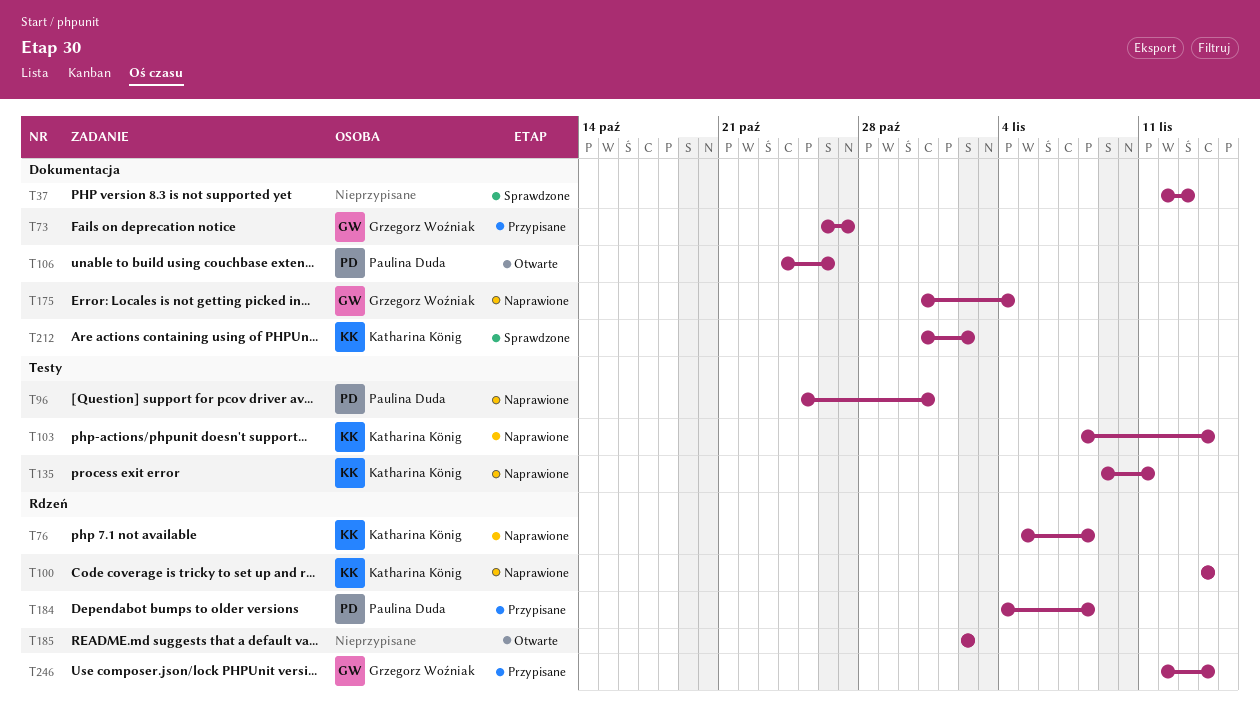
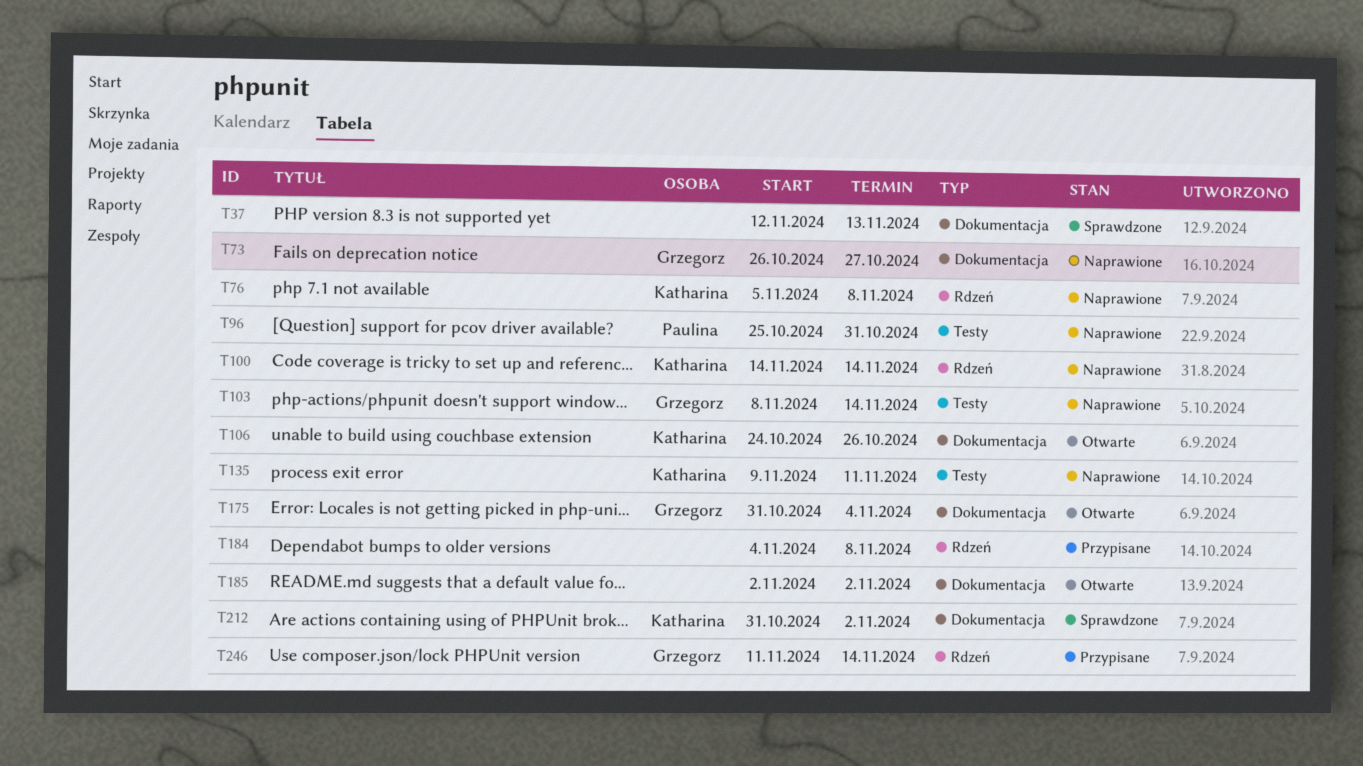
T73, status: Przypisane -> Naprawione
T103, owner: Katharina König -> Grzegorz Woźniak
T106, owner: Paulina Duda -> Katharina König
T175, status: Naprawione -> Otwarte
T184, owner: Paulina Duda -> none
T185, label: Rdzeń -> Dokumentacja
T246, start: Nov 12 -> Nov 11

